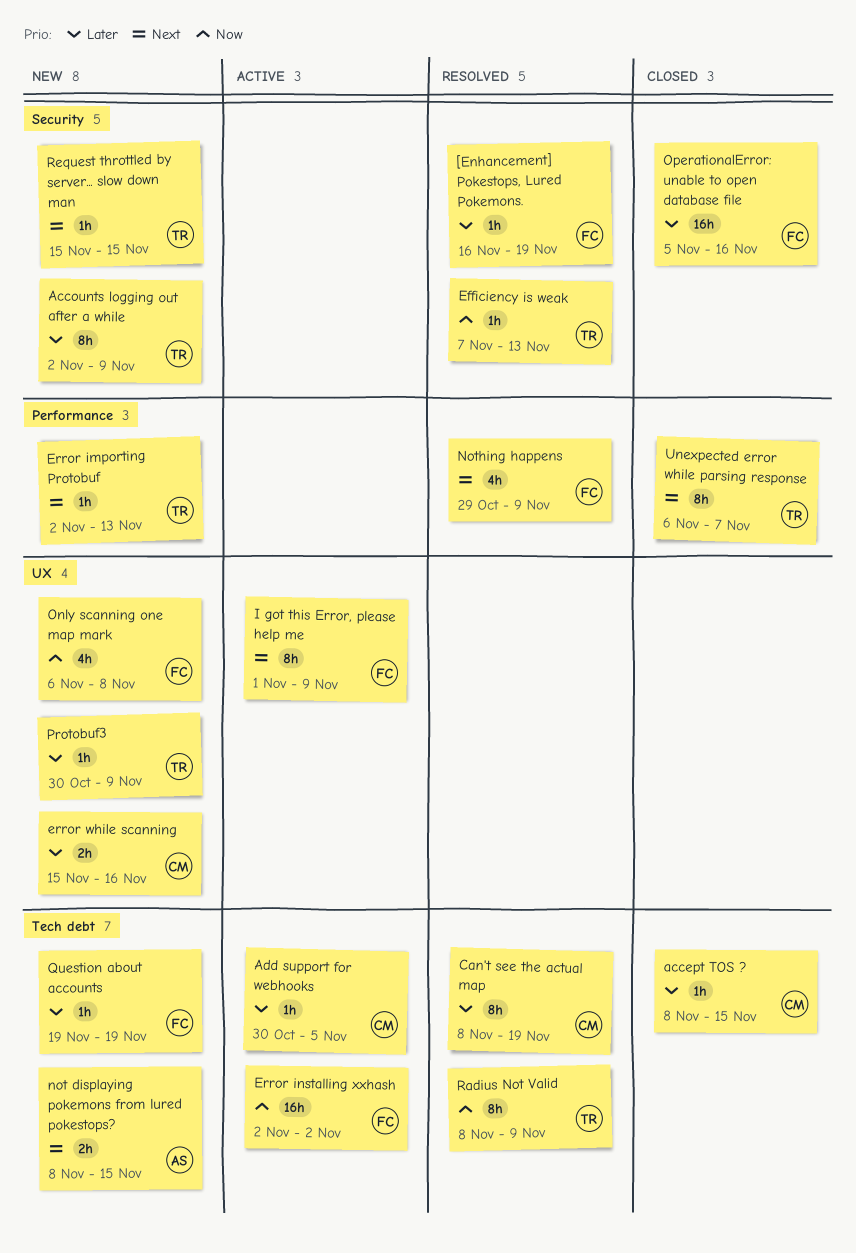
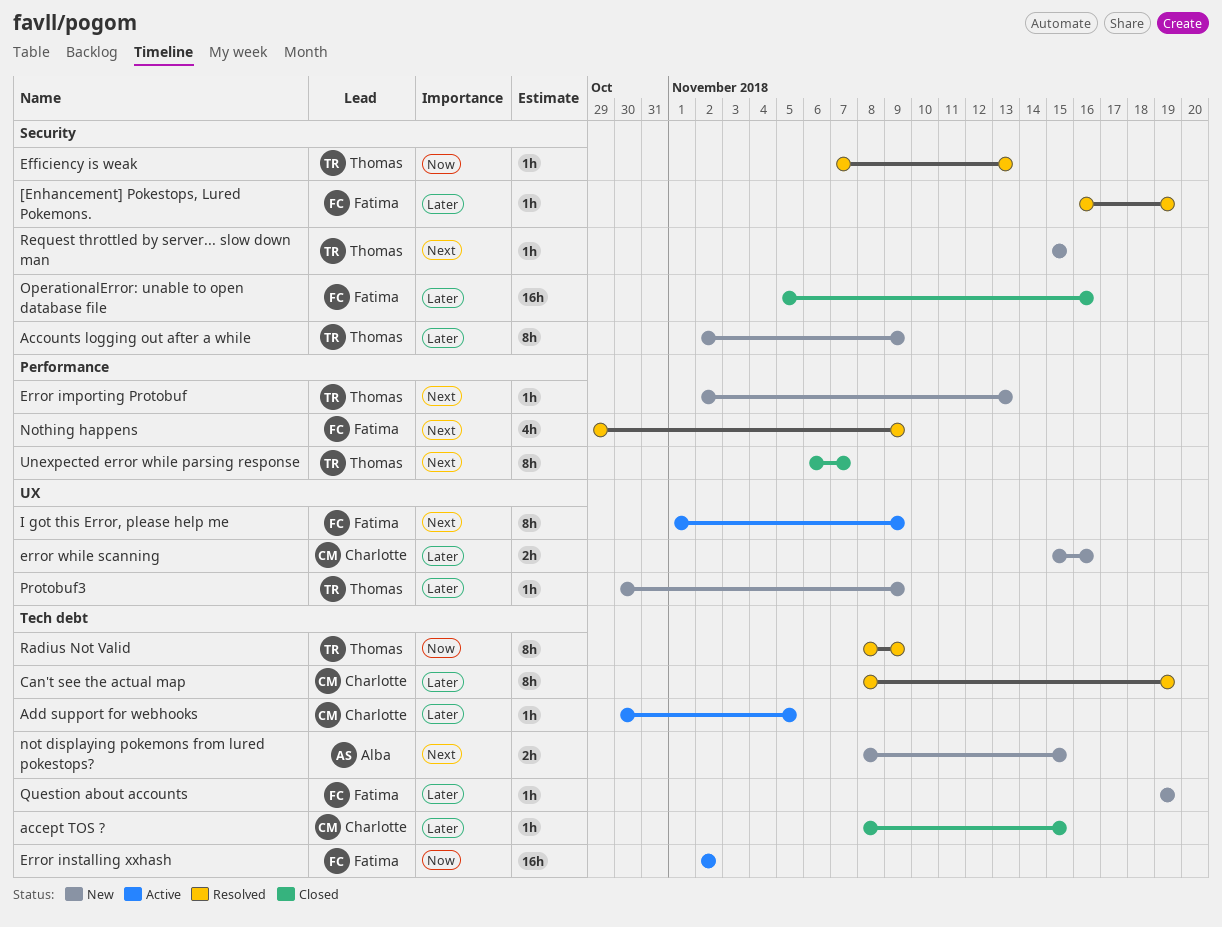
Only scanning one map mark: present -> none

